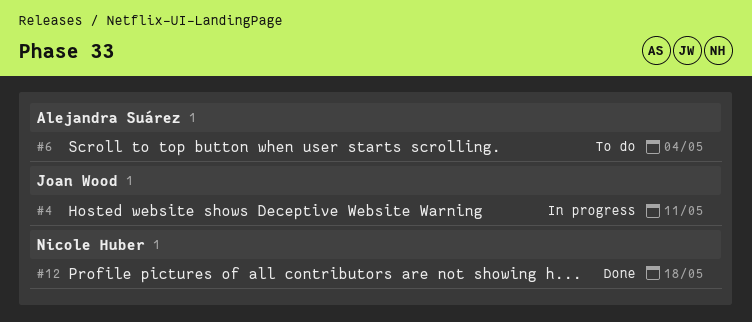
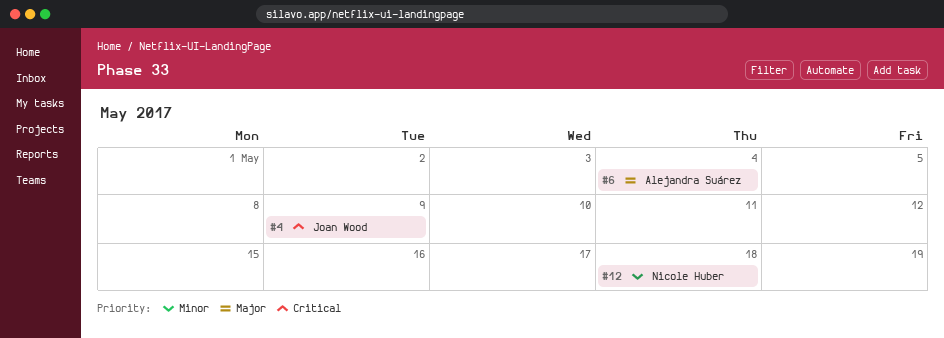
#4, due: May 11 -> May 9

